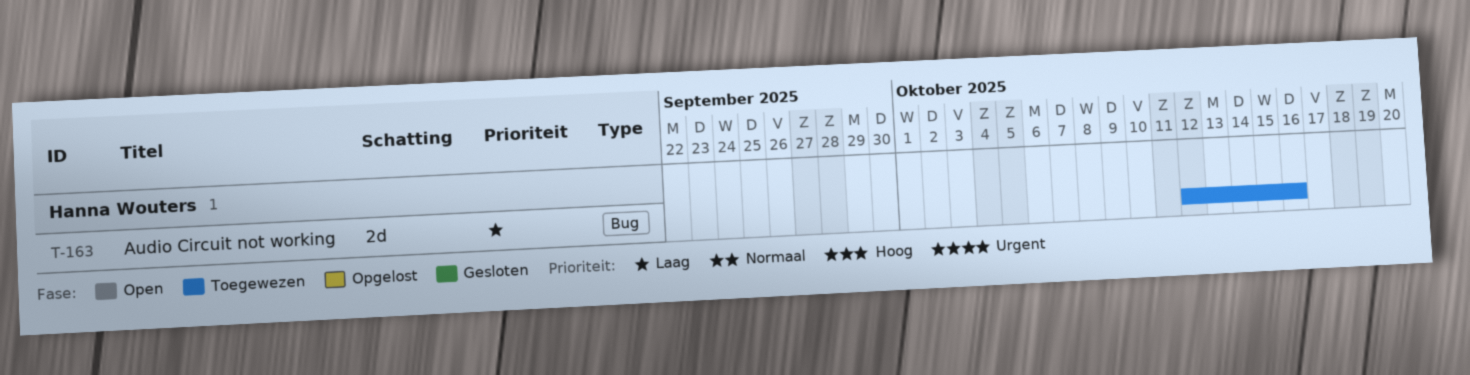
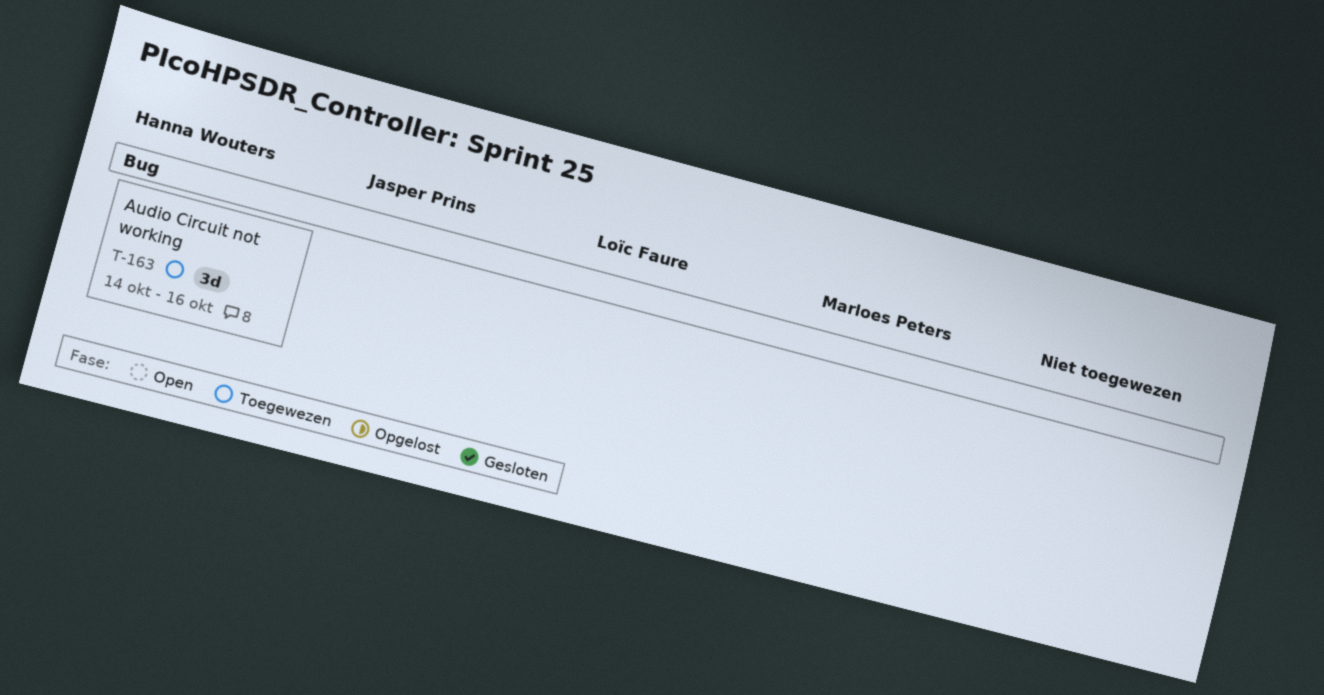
T-163, estimate: 2d -> 3d
T-163, start: Oct 12 -> Oct 14

